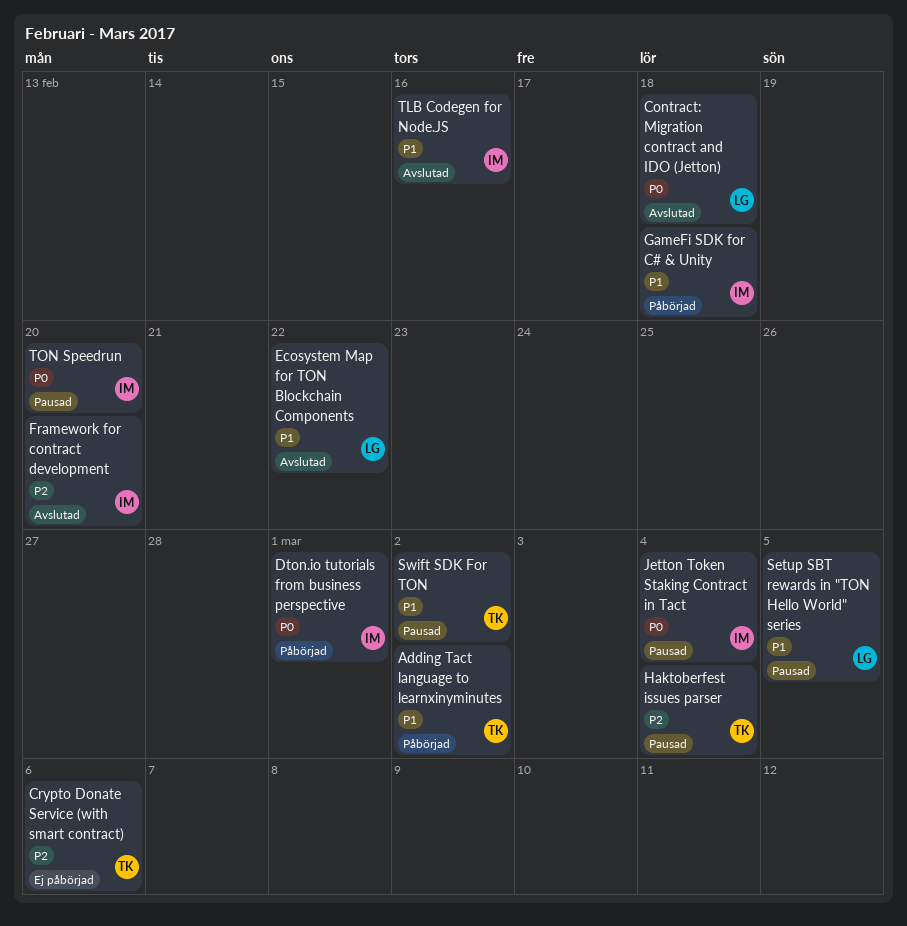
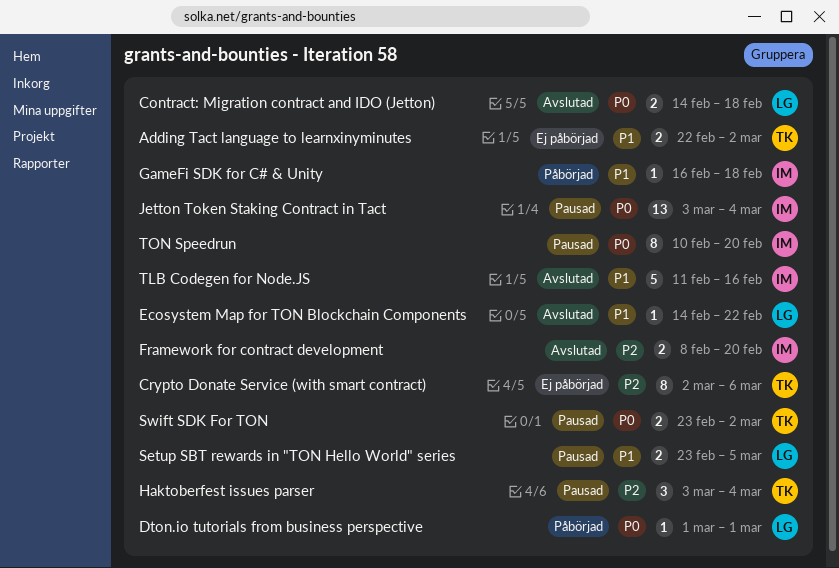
Adding Tact language to learnxinyminutes, status: Påbörjad -> Ej påbörjad
Dton.io tutorials from business perspective, owner: IM -> LG
Swift SDK For TON, priority: P1 -> P0

